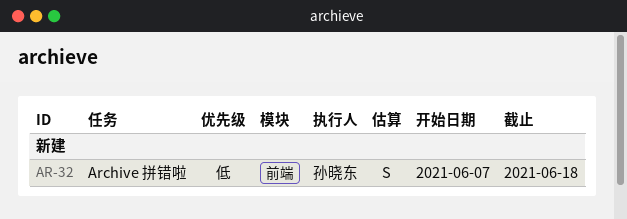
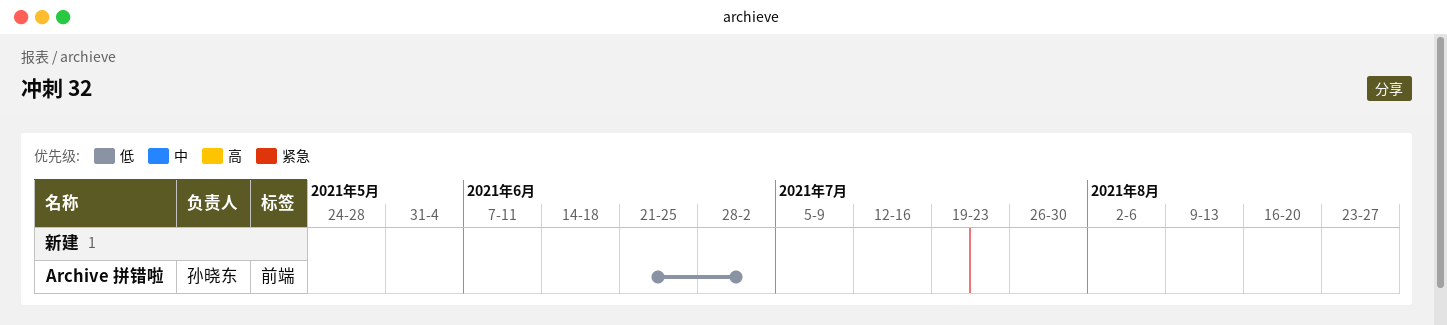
Archive 拼错啦, start: Jun 7 -> Jun 21
Archive 拼错啦, due: Jun 18 -> Jul 2

